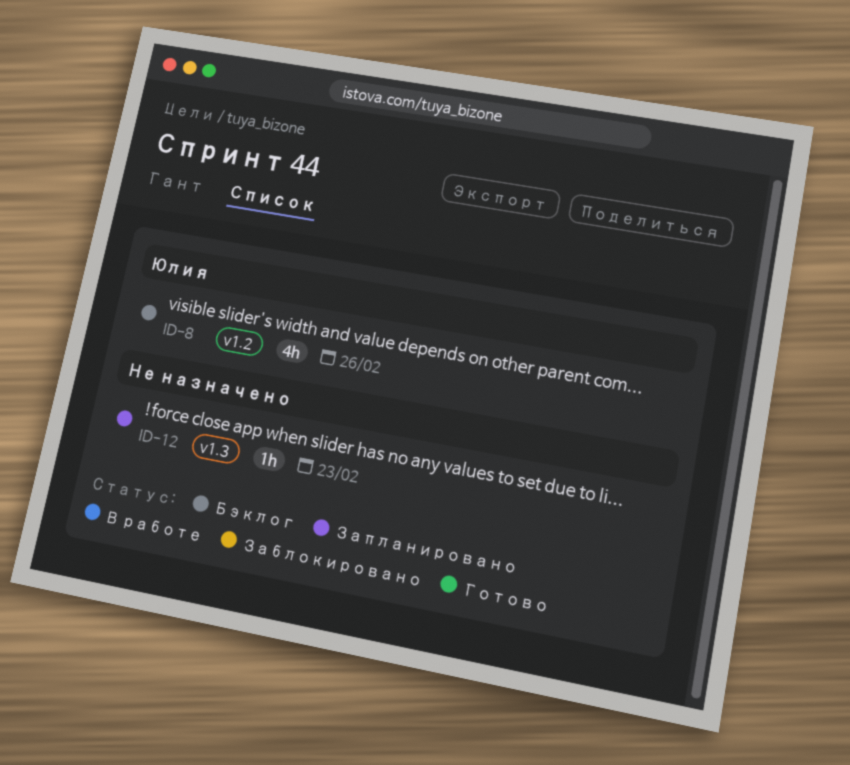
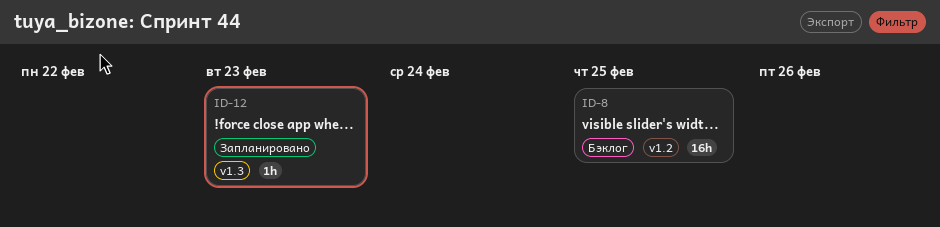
ID-8, estimate: 4h -> 16h
ID-8, due: Feb 26 -> Feb 25

